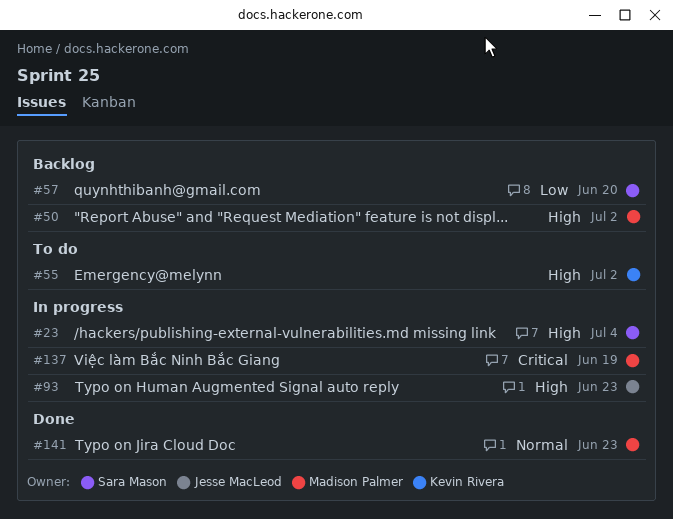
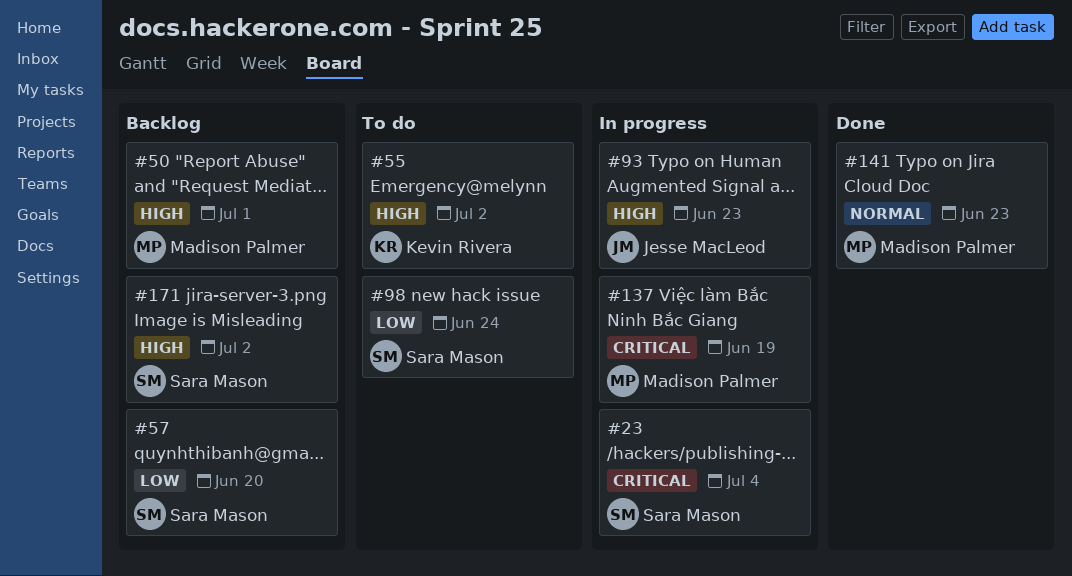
#23, priority: High -> Critical
#50, due: Jul 2 -> Jul 1
#98: none -> present
#171: none -> present

